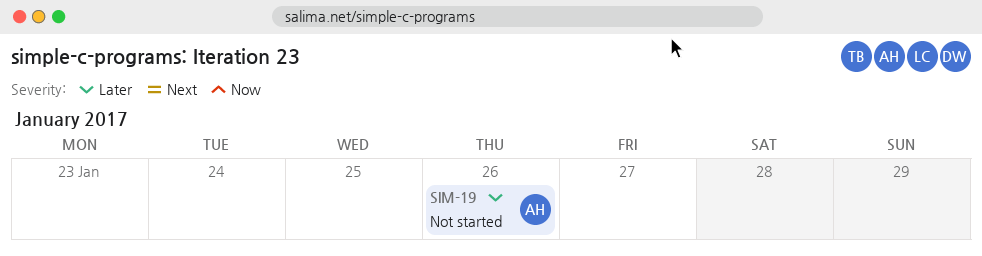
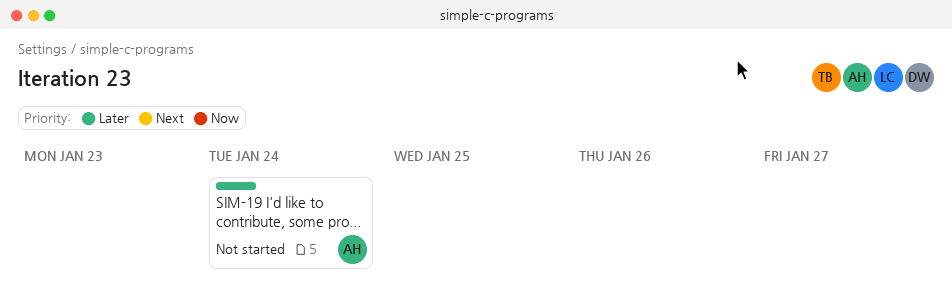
SIM-19, due: Jan 26 -> Jan 24

